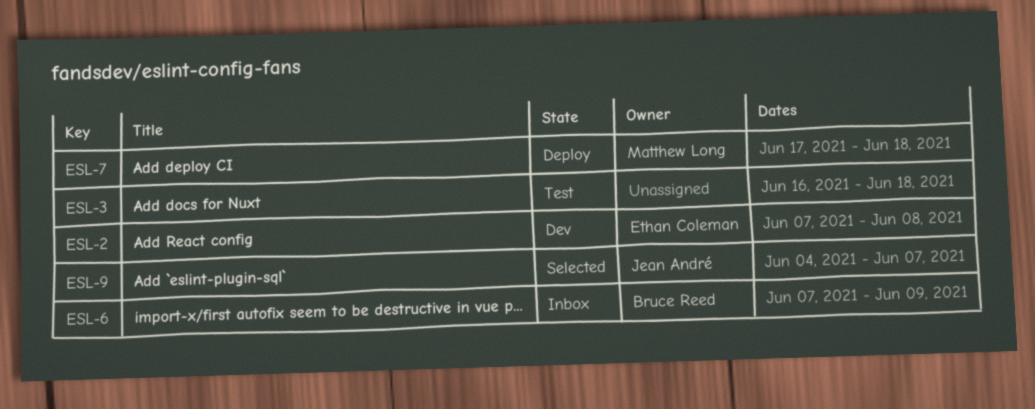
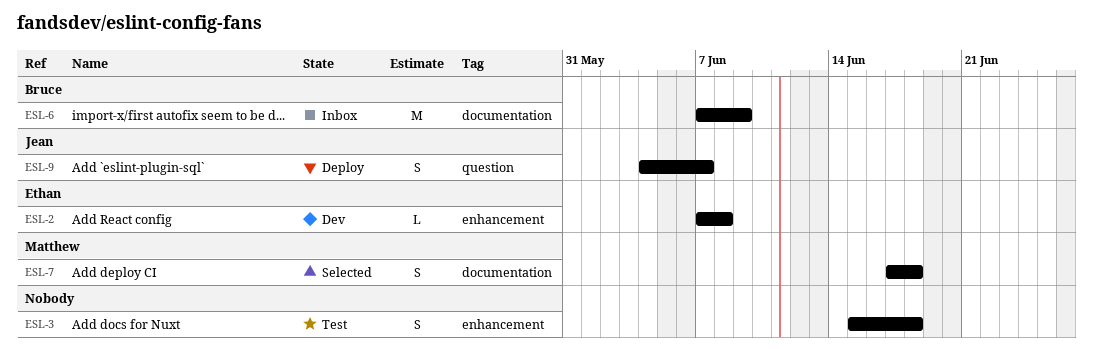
ESL-3, start: Jun 16 -> Jun 15
ESL-7, status: Deploy -> Selected
ESL-9, status: Selected -> Deploy

